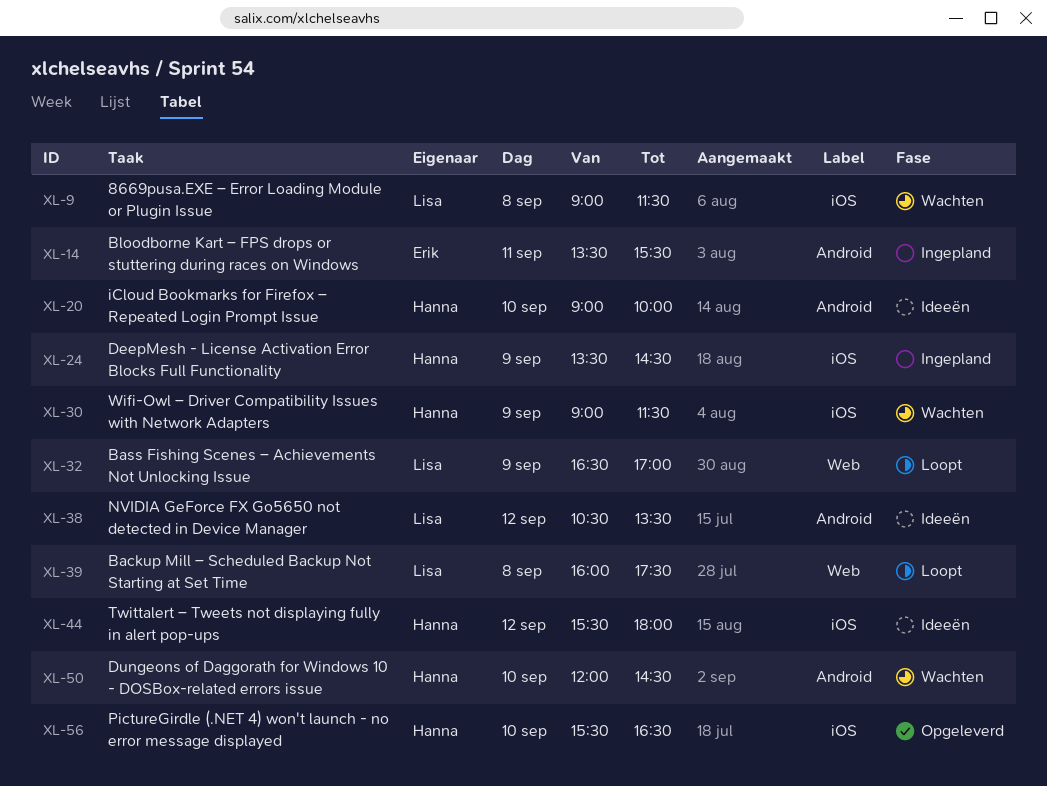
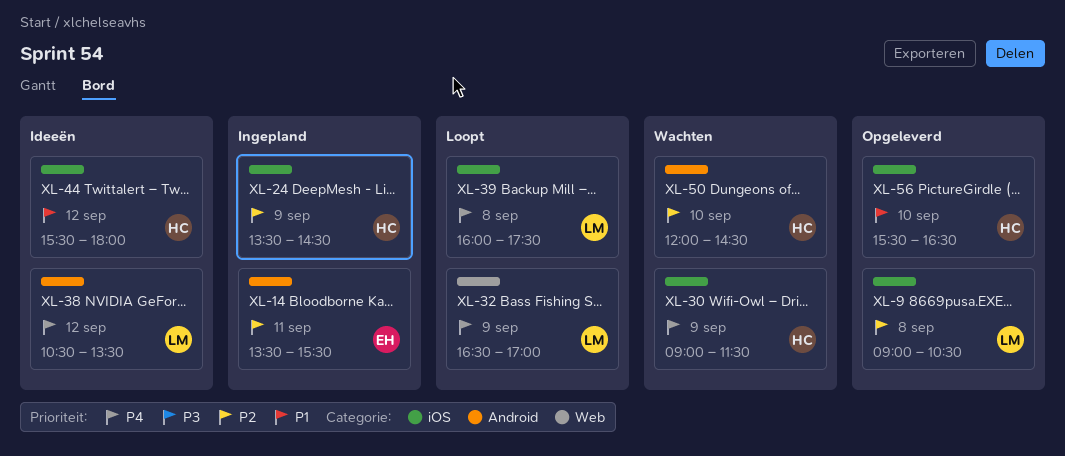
XL-9, status: Wachten -> Opgeleverd
XL-9, ends: 11:30 -> 10:30
XL-20: present -> none
XL-39, label: Web -> iOS

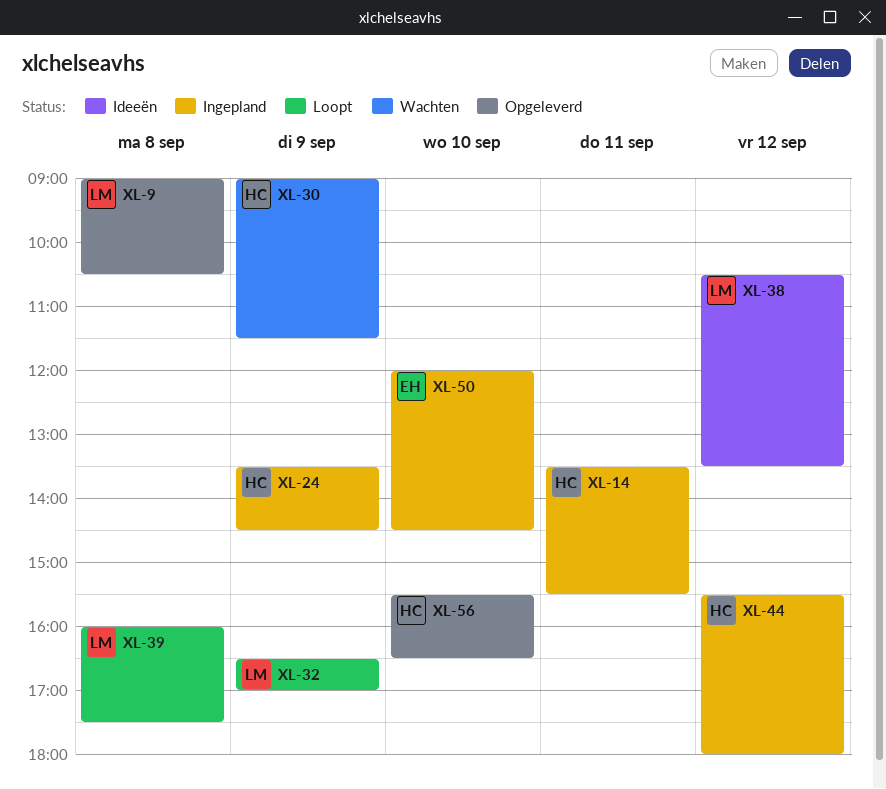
XL-14, owner: EH -> HC
XL-44, status: Ideeën -> Ingepland
XL-50, status: Wachten -> Ingepland
XL-50, owner: HC -> EH

